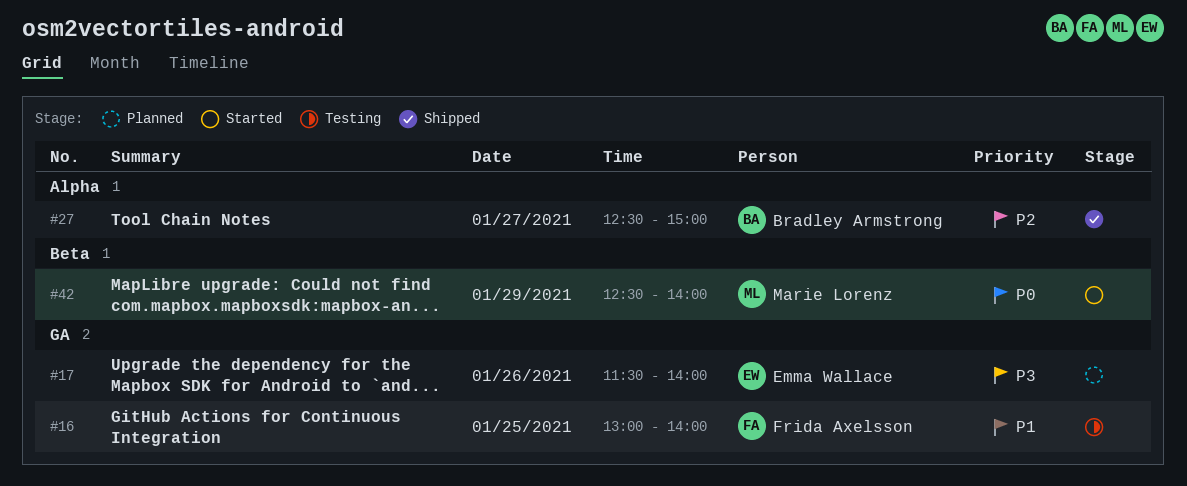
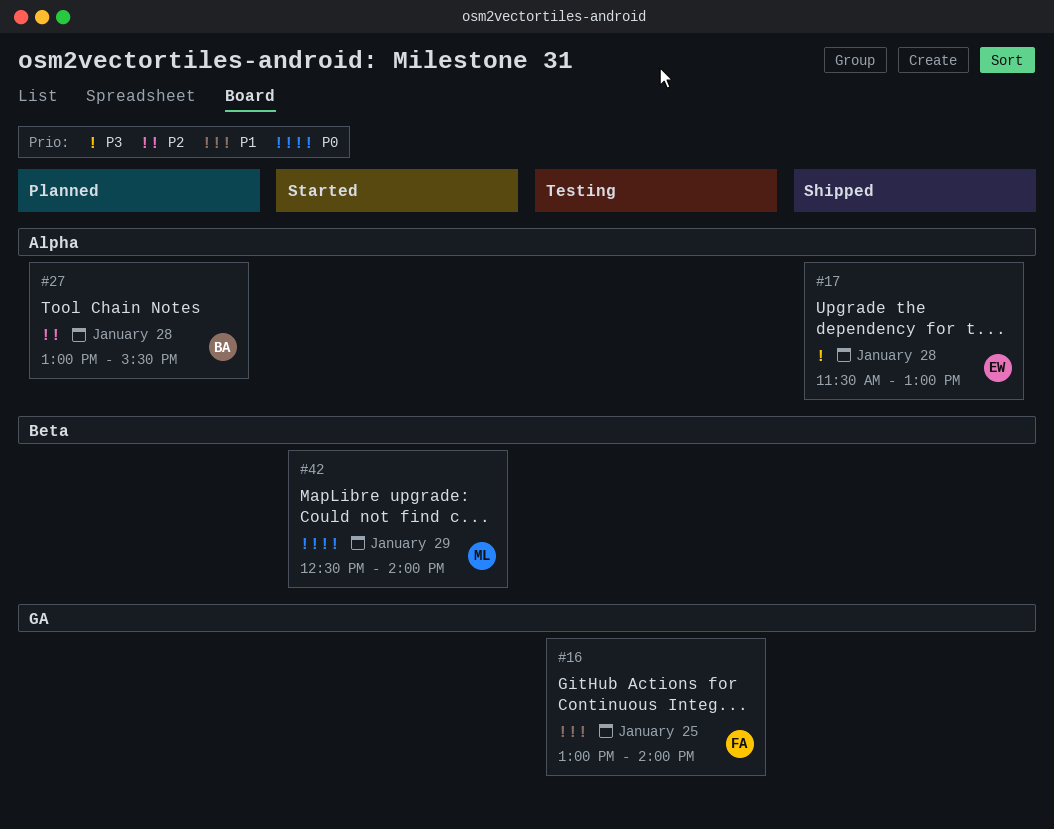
#17, status: Planned -> Shipped
#17, label: GA -> Alpha
#17, day: Jan 26 -> Jan 28
#17, ends: 14:00 -> 13:00
#27, status: Shipped -> Planned
#27, day: Jan 27 -> Jan 28
#27, begins: 12:30 -> 13:00
#27, ends: 15:00 -> 15:30

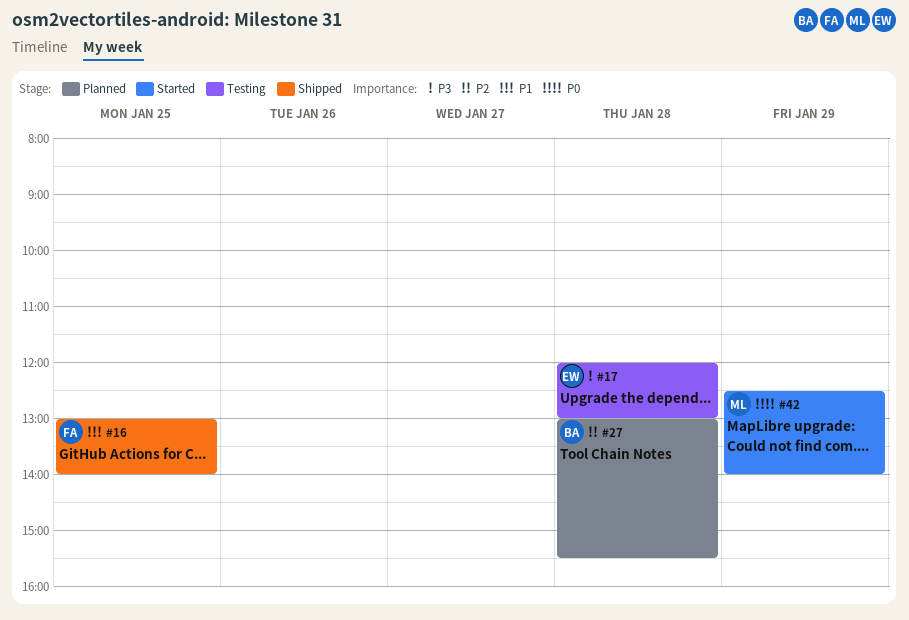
#16, status: Testing -> Shipped
#17, status: Shipped -> Testing
#17, begins: 11:30 -> 12:00

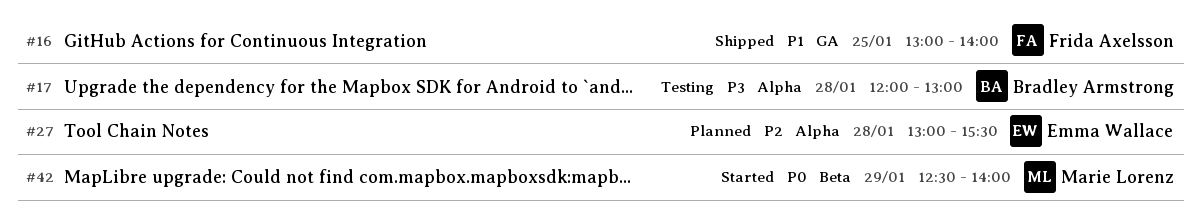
#17, owner: Emma Wallace -> Bradley Armstrong
#27, owner: Bradley Armstrong -> Emma Wallace

